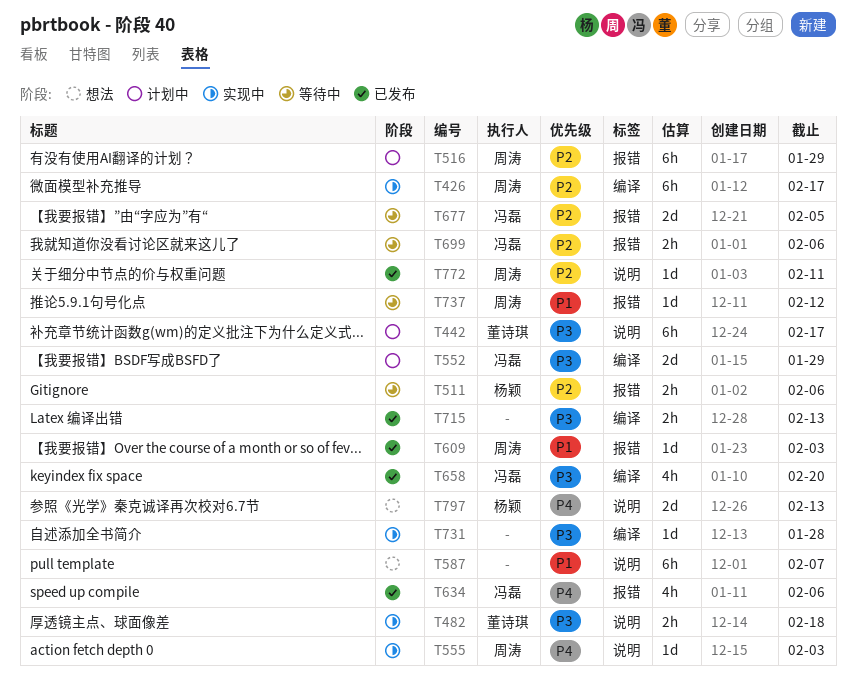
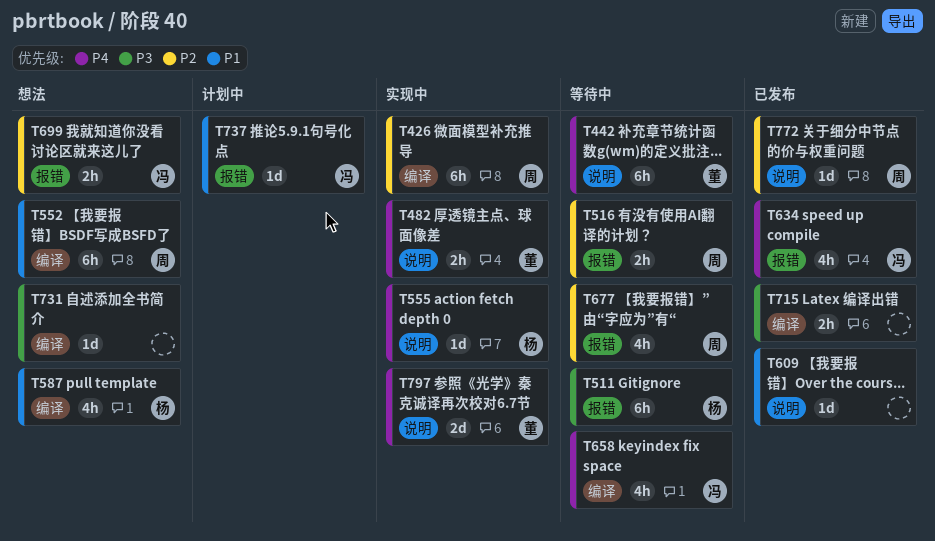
T442, status: 计划中 -> 等待中
T442, priority: P3 -> P4
T482, priority: P3 -> P4
T511, priority: P2 -> P3
T511, estimate: 2h -> 6h
T516, status: 计划中 -> 等待中
T516, estimate: 6h -> 2h
T552, status: 计划中 -> 想法
T552, owner: 冯磊 -> 周涛
T552, priority: P3 -> P1
T552, estimate: 2d -> 6h
T555, owner: 周涛 -> 杨颖
T587, owner: none -> 杨颖
T587, label: 说明 -> 编译
T587, estimate: 6h -> 4h
T609, owner: 周涛 -> none
T609, label: 报错 -> 说明
T658, status: 已发布 -> 等待中
T658, priority: P3 -> P4
T677, owner: 冯磊 -> 周涛
T677, estimate: 2d -> 4h
T699, status: 等待中 -> 想法
T731, status: 实现中 -> 想法
T737, status: 等待中 -> 计划中
T737, owner: 周涛 -> 冯磊
T797, status: 想法 -> 实现中
T797, owner: 杨颖 -> 董诗琪

